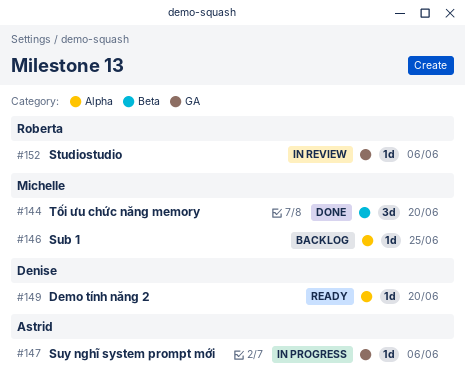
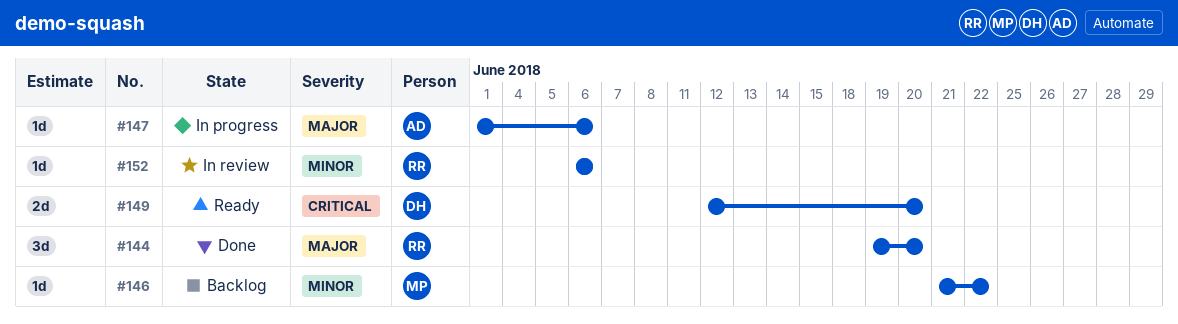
#144, owner: Michelle -> Roberta
#146, due: Jun 25 -> Jun 22
#149, estimate: 1d -> 2d

